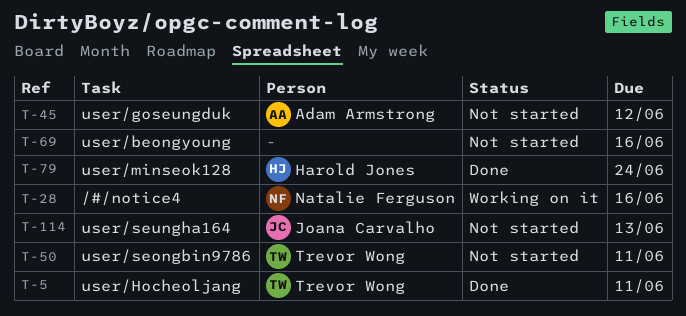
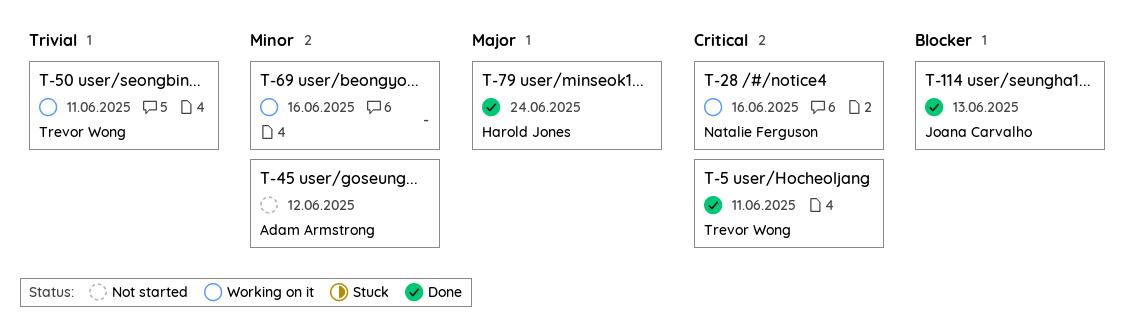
T-50, status: Not started -> Working on it
T-69, status: Not started -> Working on it
T-114, status: Not started -> Done

